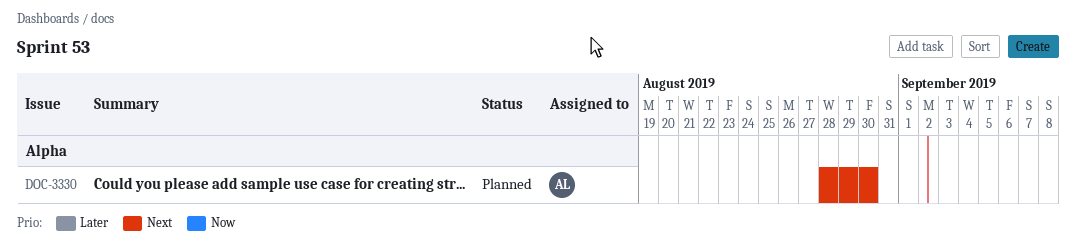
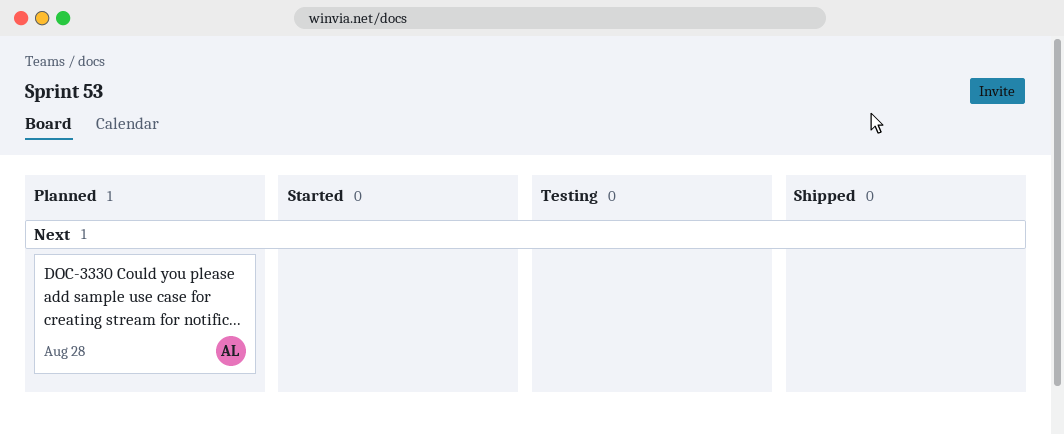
DOC-3330, due: Aug 30 -> Aug 28

